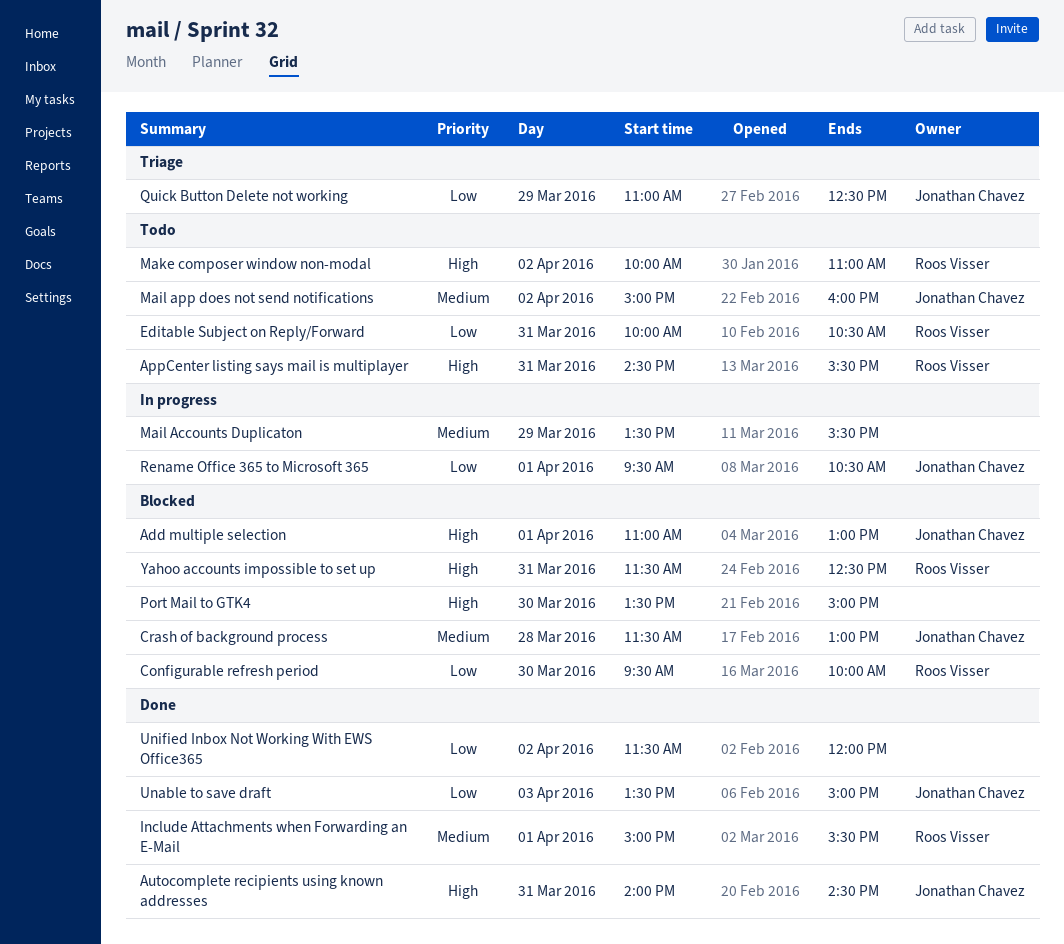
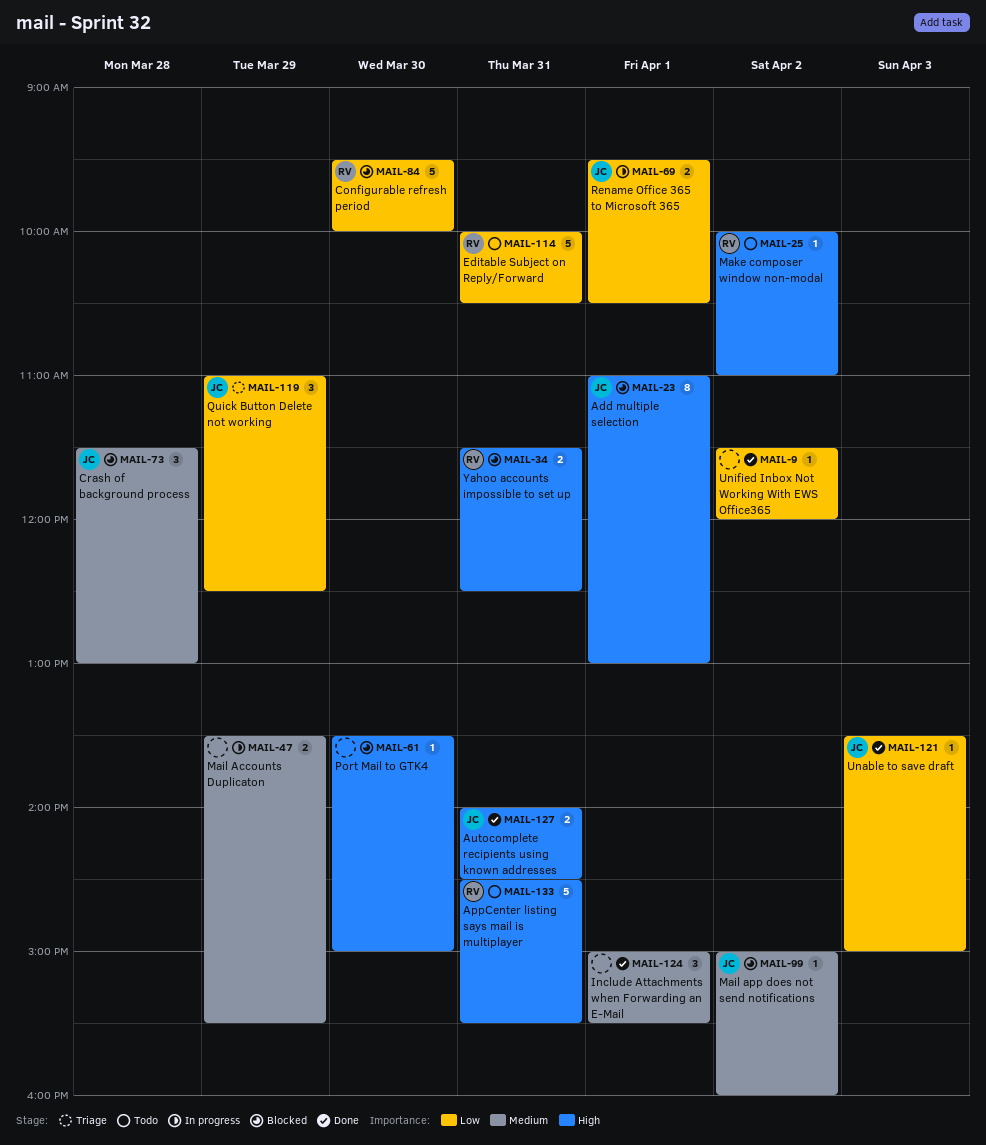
Include Attachments when Forwarding an E-Mail, owner: Roos Visser -> none
Mail app does not send notifications, status: Todo -> Blocked

